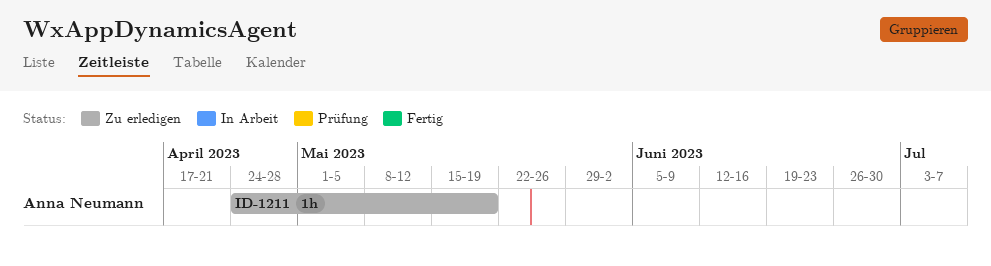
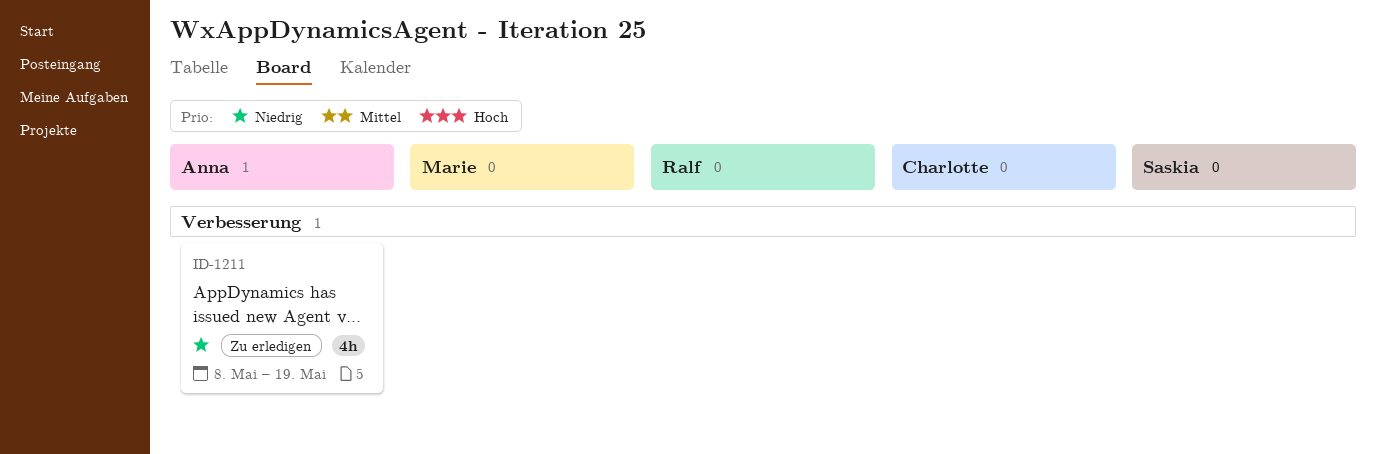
ID-1211, estimate: 1h -> 4h
ID-1211, start: Apr 24 -> May 8

